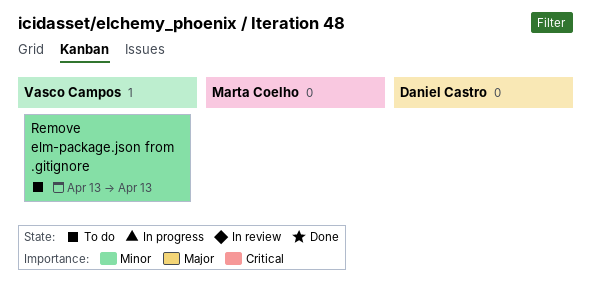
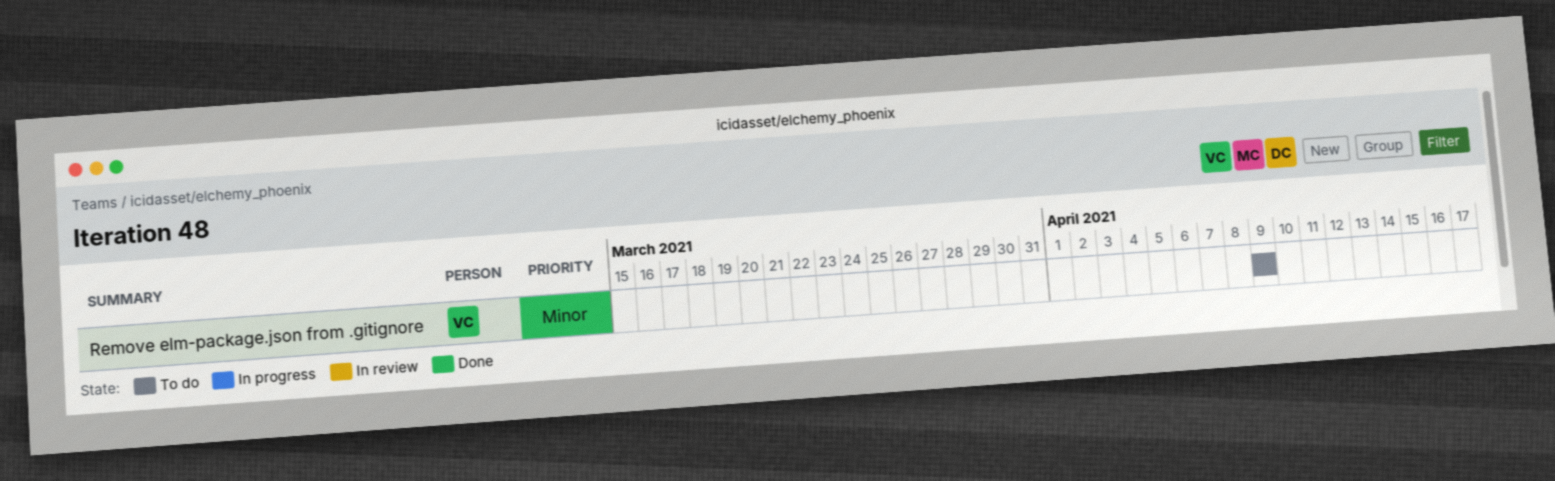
Remove elm-package.json from .gitignore, start: Apr 13 -> Apr 9
Remove elm-package.json from .gitignore, due: Apr 13 -> Apr 9

